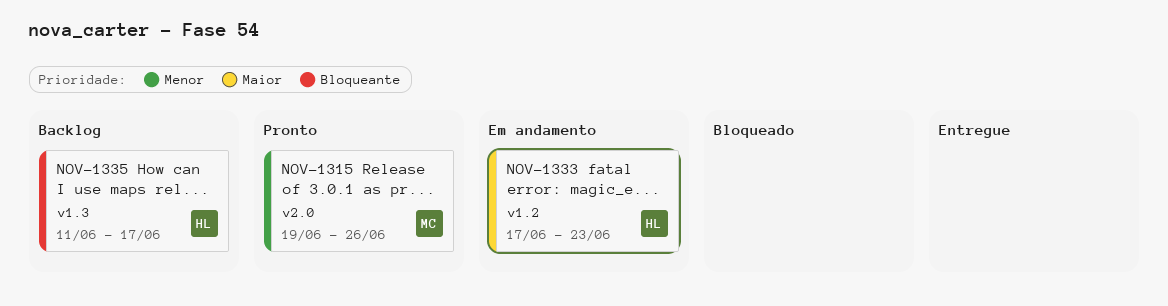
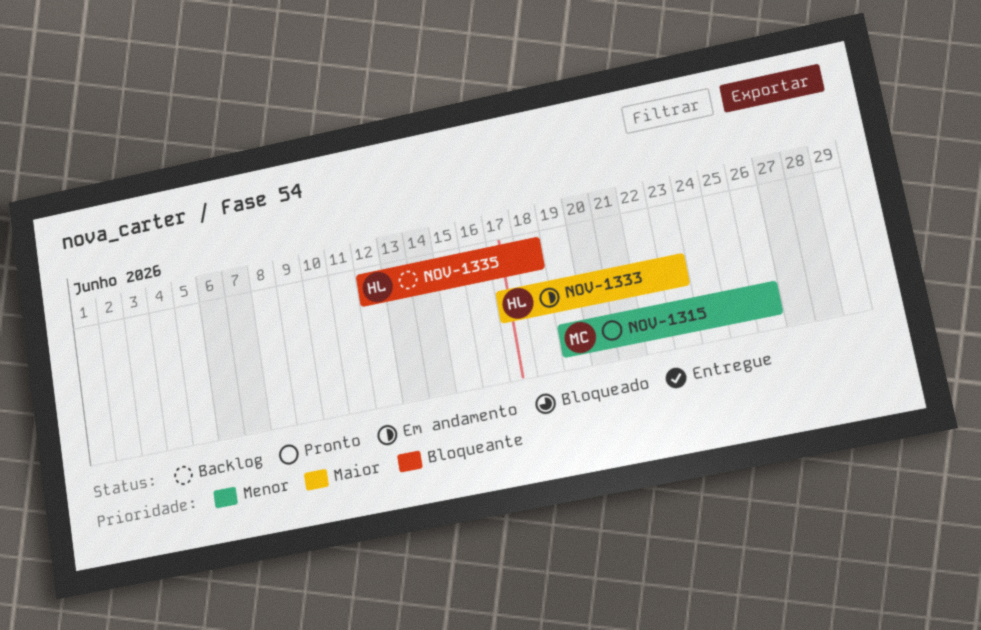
NOV-1335, start: Jun 11 -> Jun 12
NOV-1335, due: Jun 17 -> Jun 18

